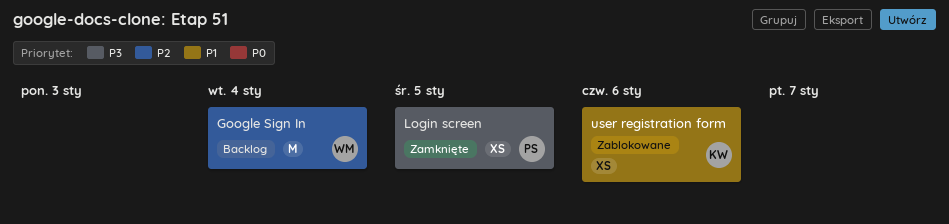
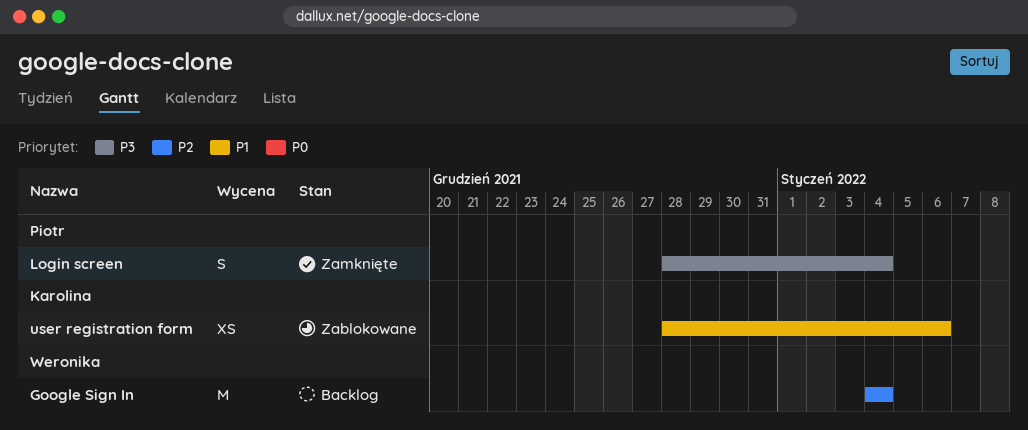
Login screen, estimate: XS -> S
Login screen, due: Jan 5 -> Jan 4

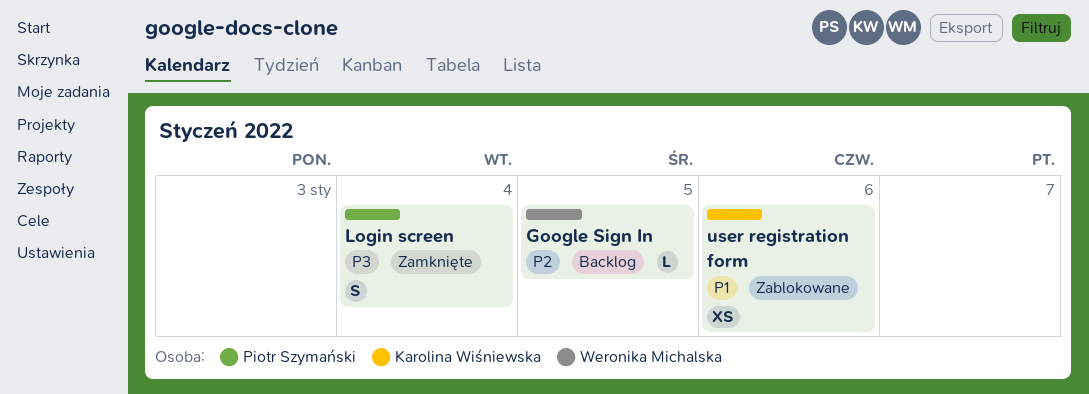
Google Sign In, estimate: M -> L
Google Sign In, due: Jan 4 -> Jan 5

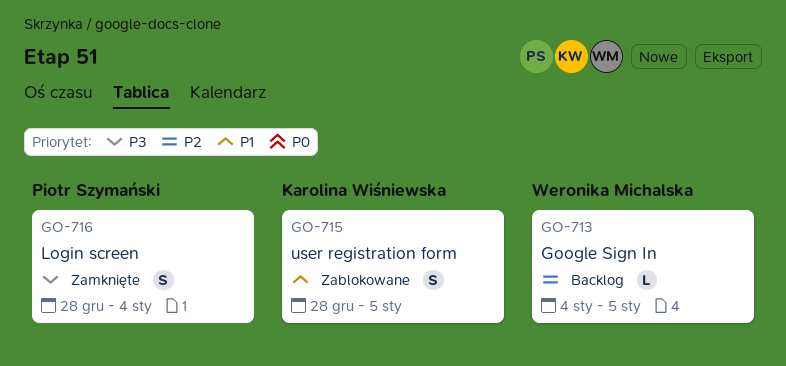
user registration form, estimate: XS -> S
user registration form, due: Jan 6 -> Jan 5

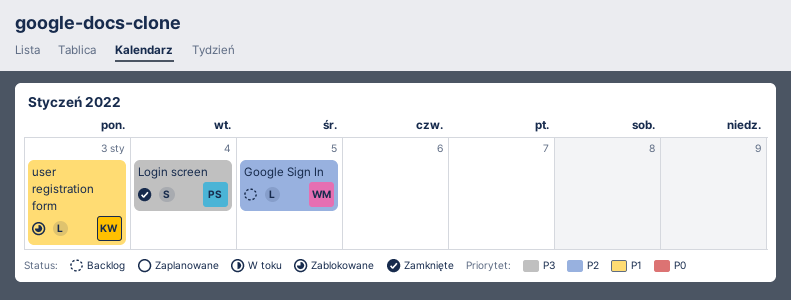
user registration form, estimate: S -> L
user registration form, due: Jan 5 -> Jan 3

